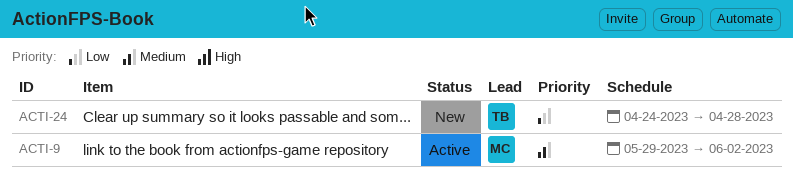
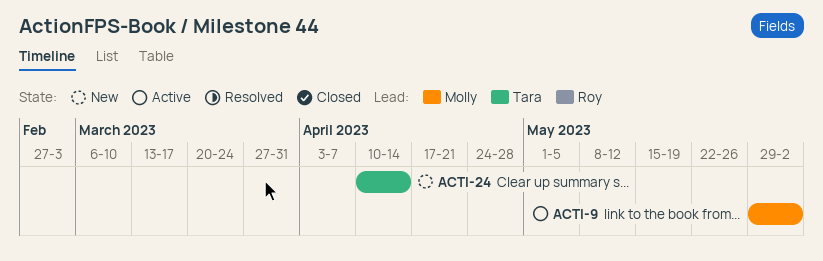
ACTI-24, start: Apr 24 -> Apr 10
ACTI-24, due: Apr 28 -> Apr 14

